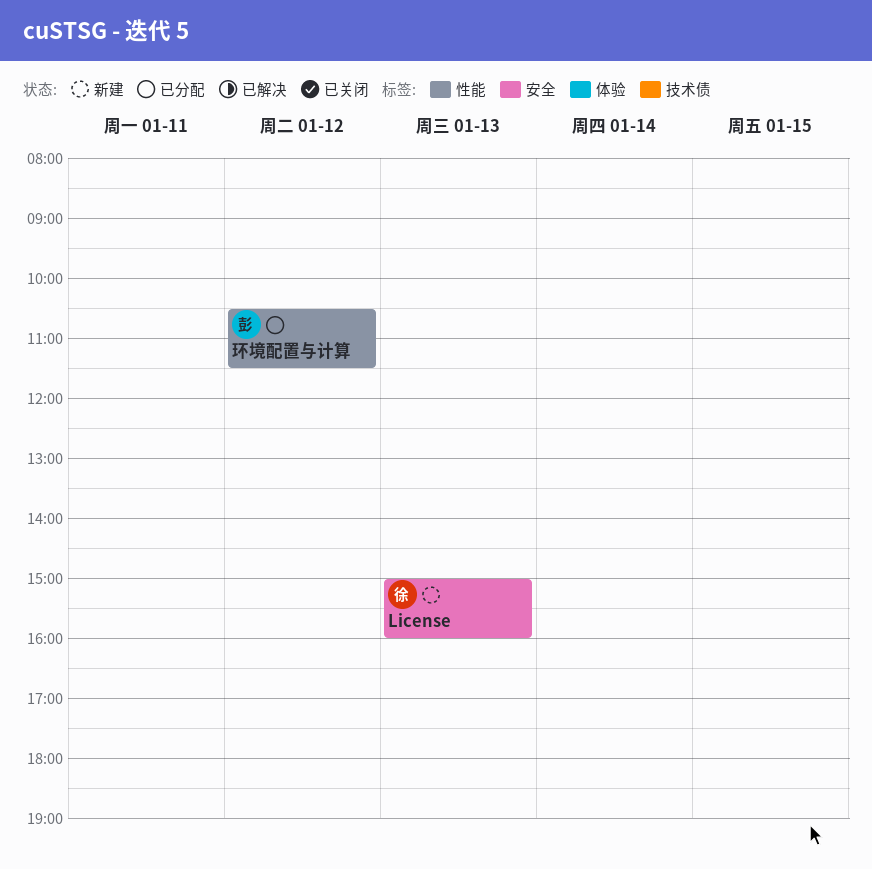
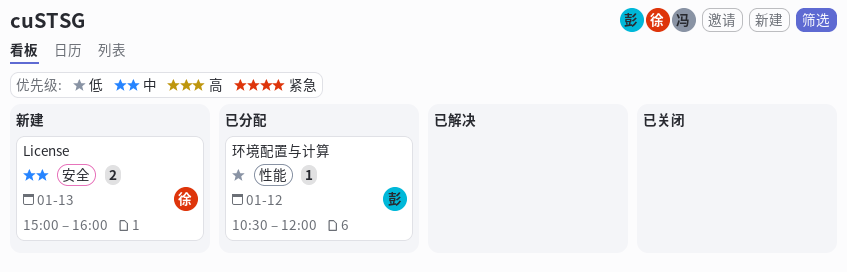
环境配置与计算, ends: 11:30 -> 12:00

